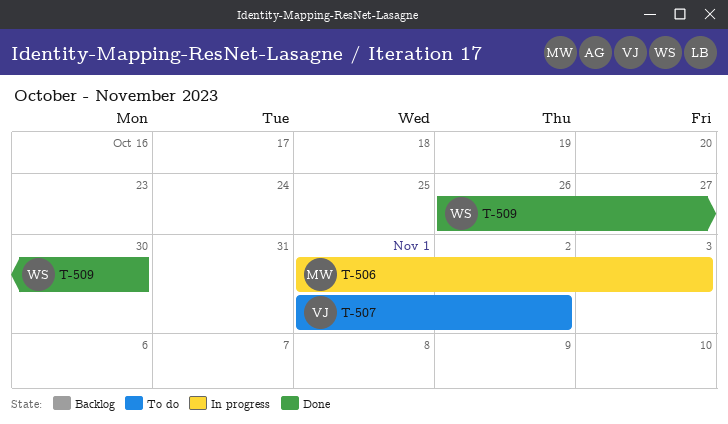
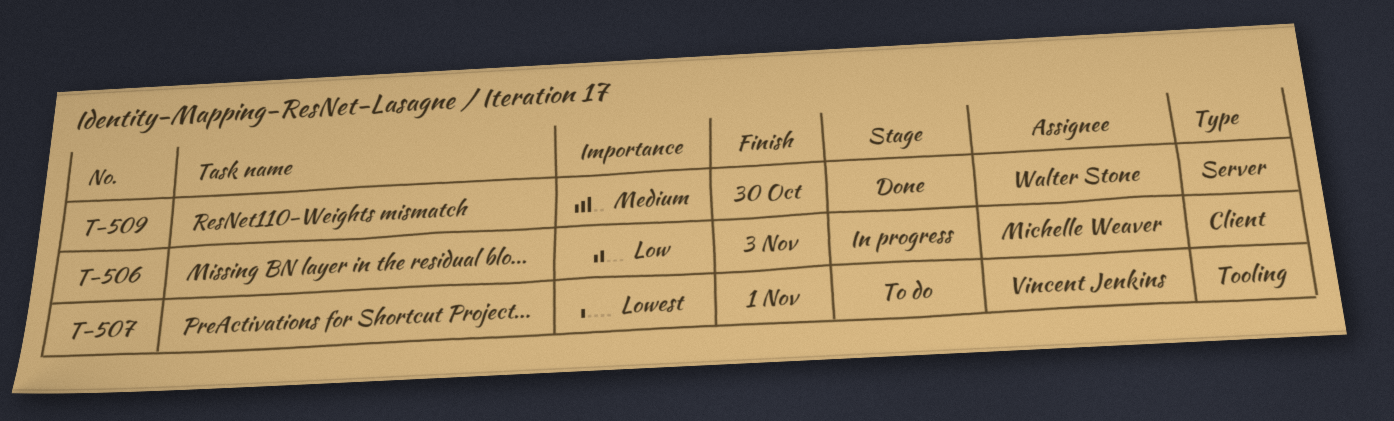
T-507, due: Nov 2 -> Nov 1

